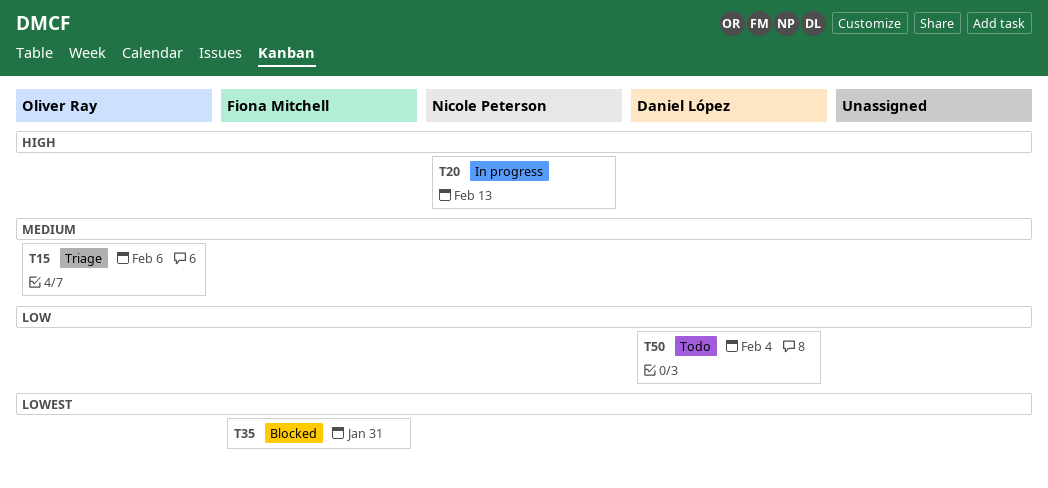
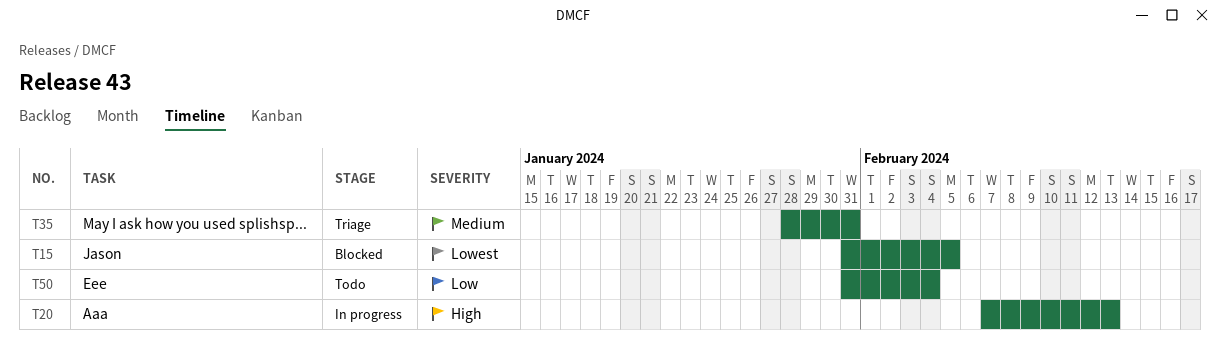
T15, status: Triage -> Blocked
T15, priority: Medium -> Lowest
T15, due: Feb 6 -> Feb 5
T35, status: Blocked -> Triage
T35, priority: Lowest -> Medium

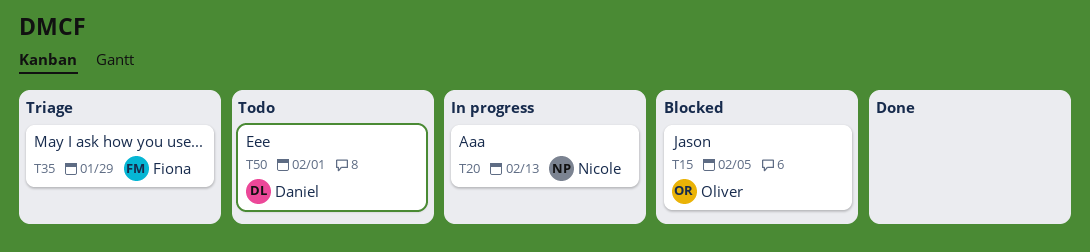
T35, due: Jan 31 -> Jan 29
T50, due: Feb 4 -> Feb 1

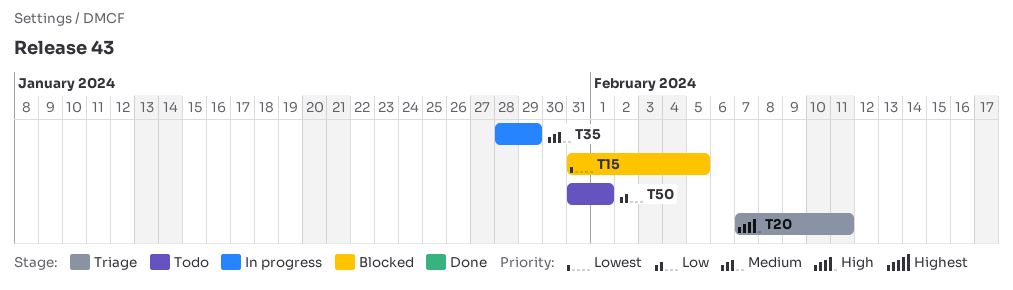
T20, status: In progress -> Triage
T20, due: Feb 13 -> Feb 11
T35, status: Triage -> In progress

